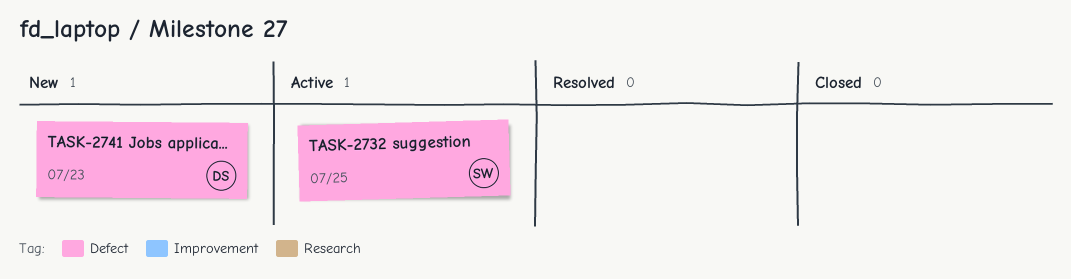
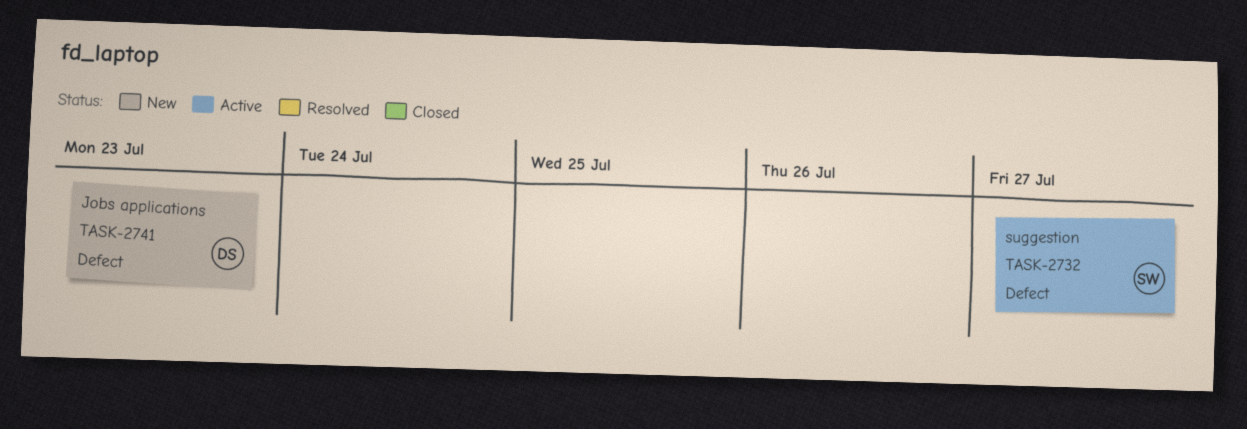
TASK-2732, due: Jul 25 -> Jul 27

